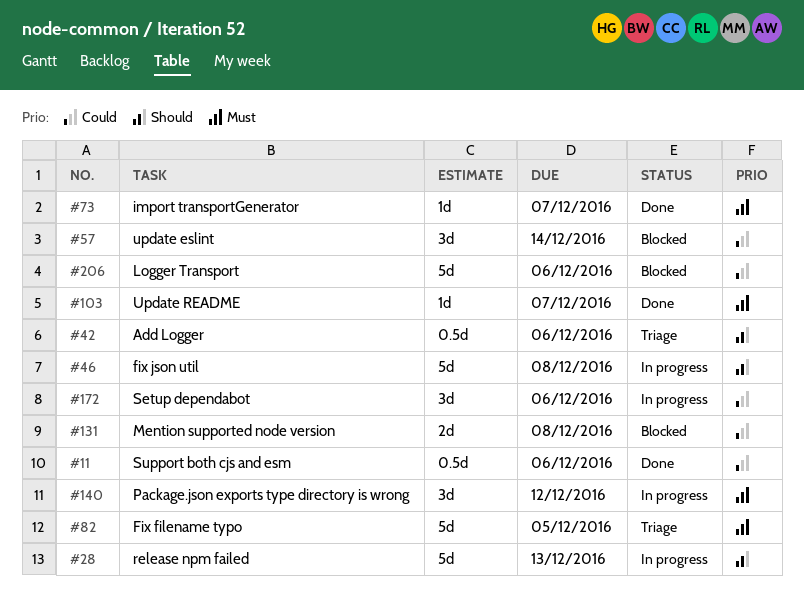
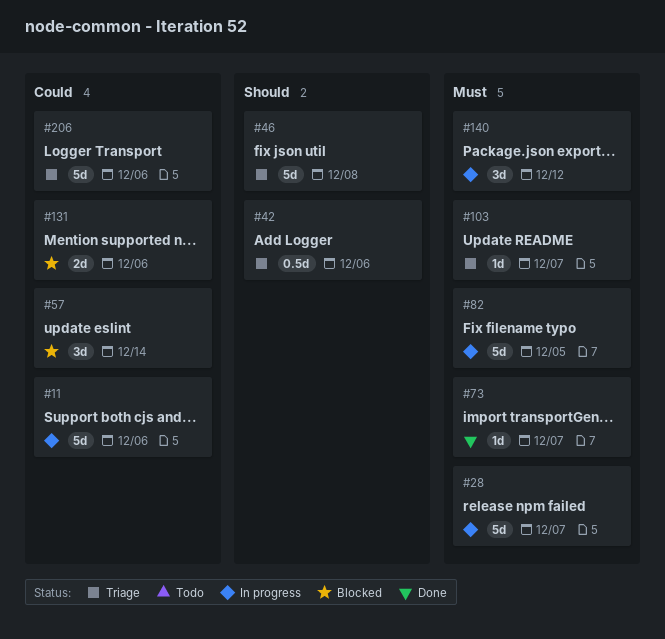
#11, status: Done -> In progress
#11, estimate: 0.5d -> 5d
#28, priority: Should -> Must
#28, due: Dec 13 -> Dec 7
#46, status: In progress -> Triage
#82, status: Triage -> In progress
#103, status: Done -> Triage
#131, due: Dec 8 -> Dec 6
#172: present -> none
#206, status: Blocked -> Triage

